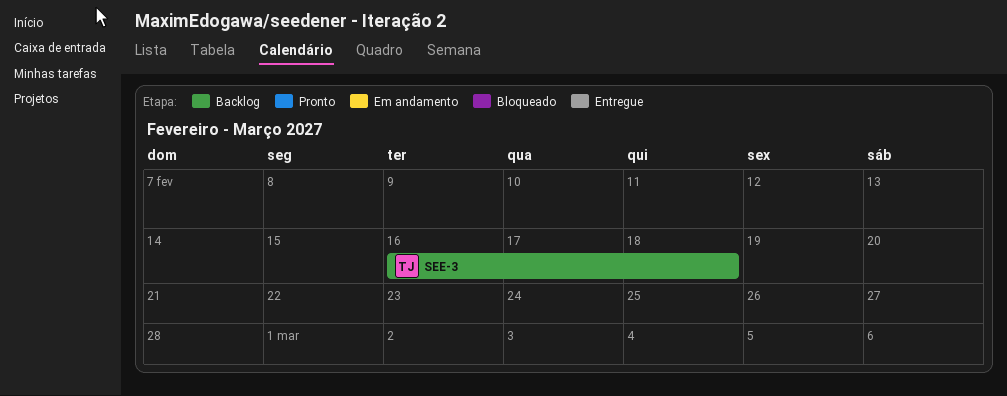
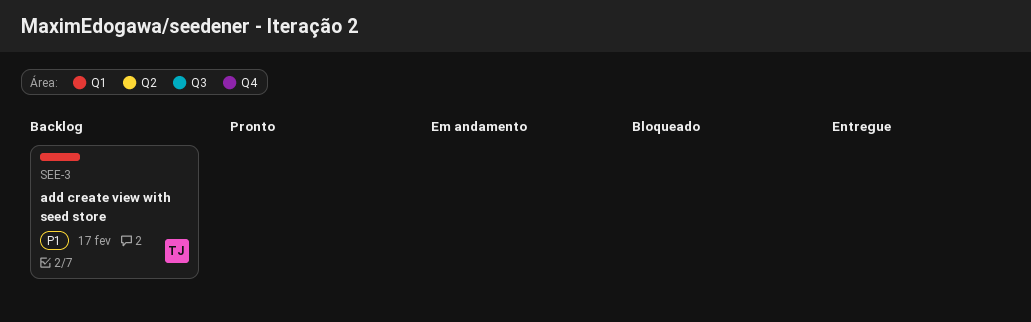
SEE-3, due: Feb 18 -> Feb 17

